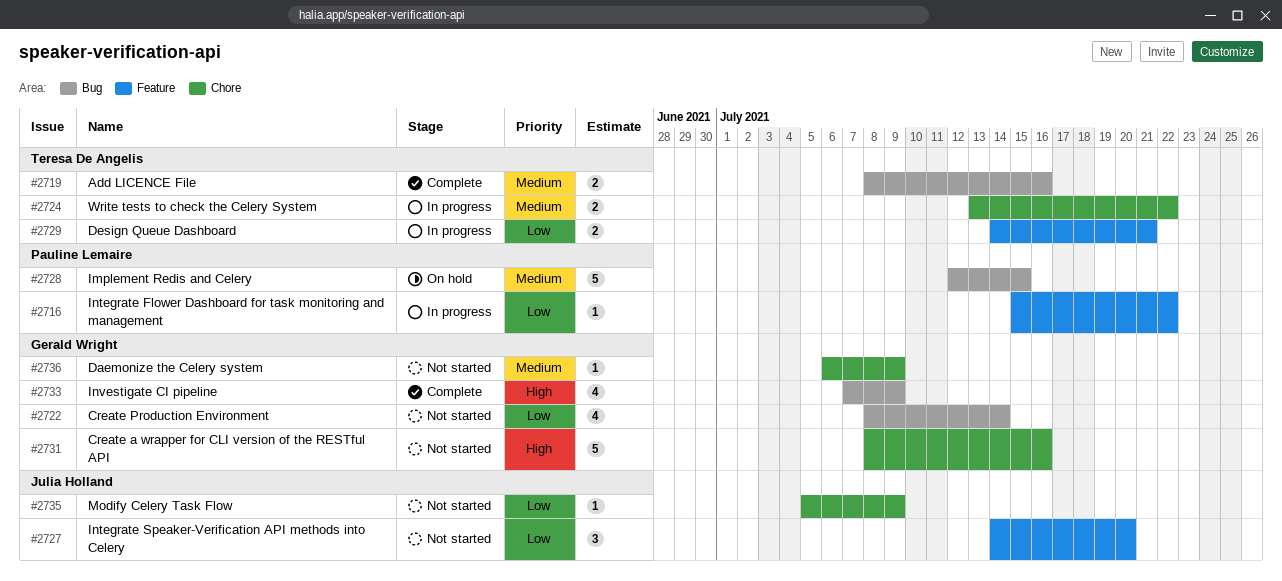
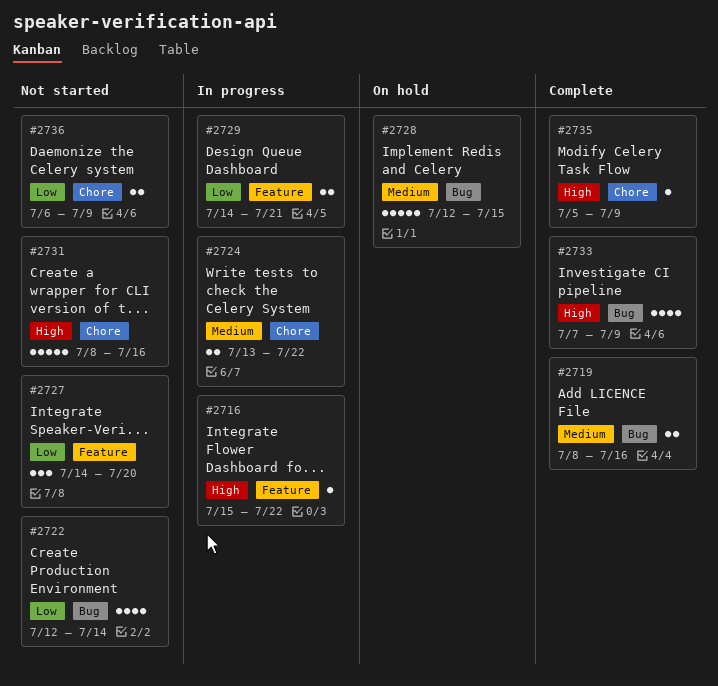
#2716, priority: Low -> High
#2722, start: Jul 8 -> Jul 12
#2735, status: Not started -> Complete
#2735, priority: Low -> High
#2736, priority: Medium -> Low
#2736, estimate: 1 -> 2

